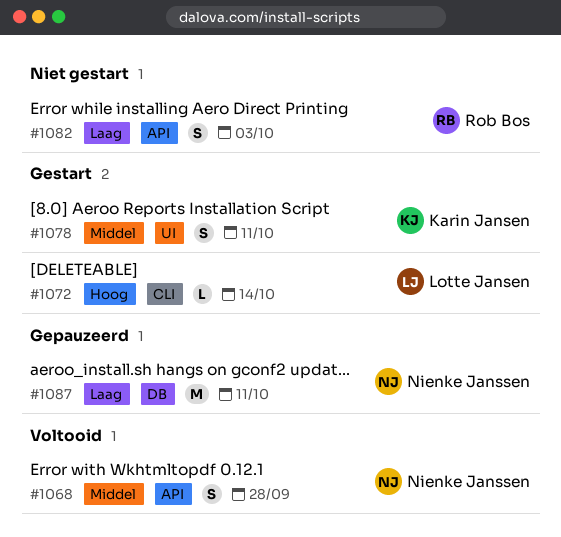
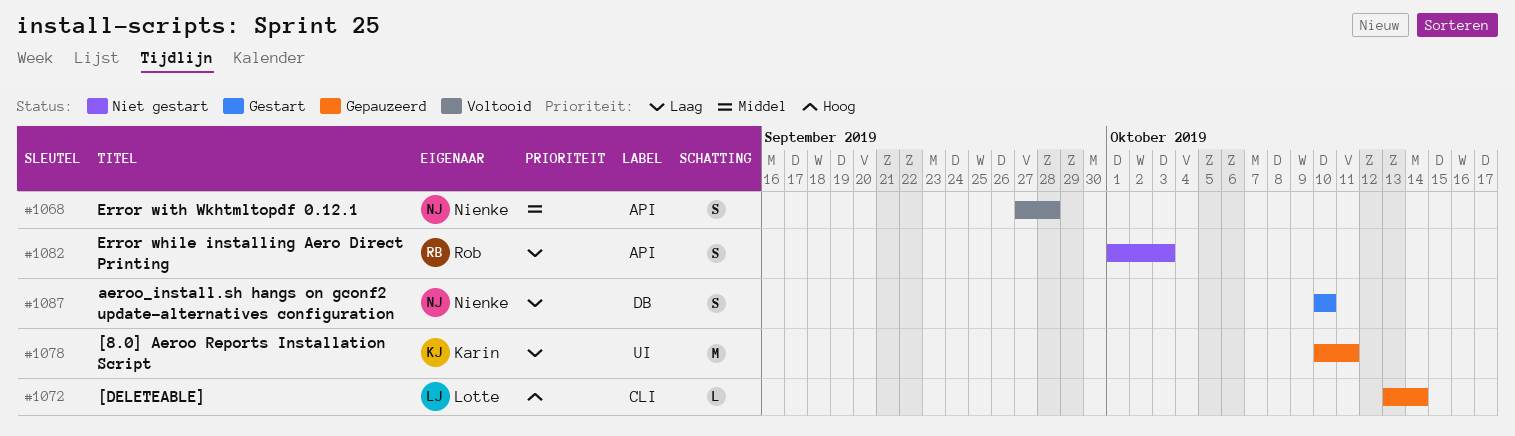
#1072, status: Gestart -> Gepauzeerd
#1078, status: Gestart -> Gepauzeerd
#1078, priority: Middel -> Laag
#1078, estimate: S -> M
#1087, status: Gepauzeerd -> Gestart
#1087, estimate: M -> S
#1087, due: Oct 11 -> Oct 10

